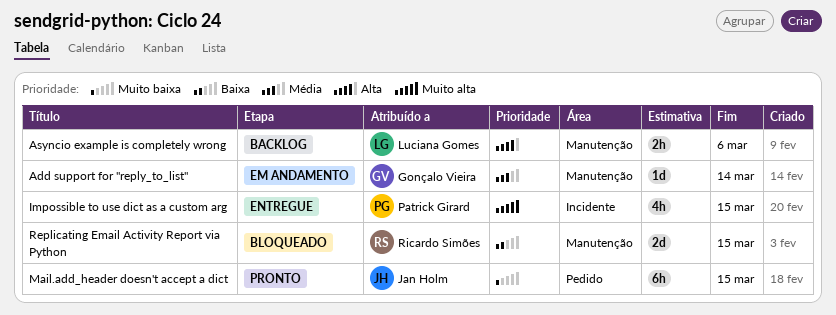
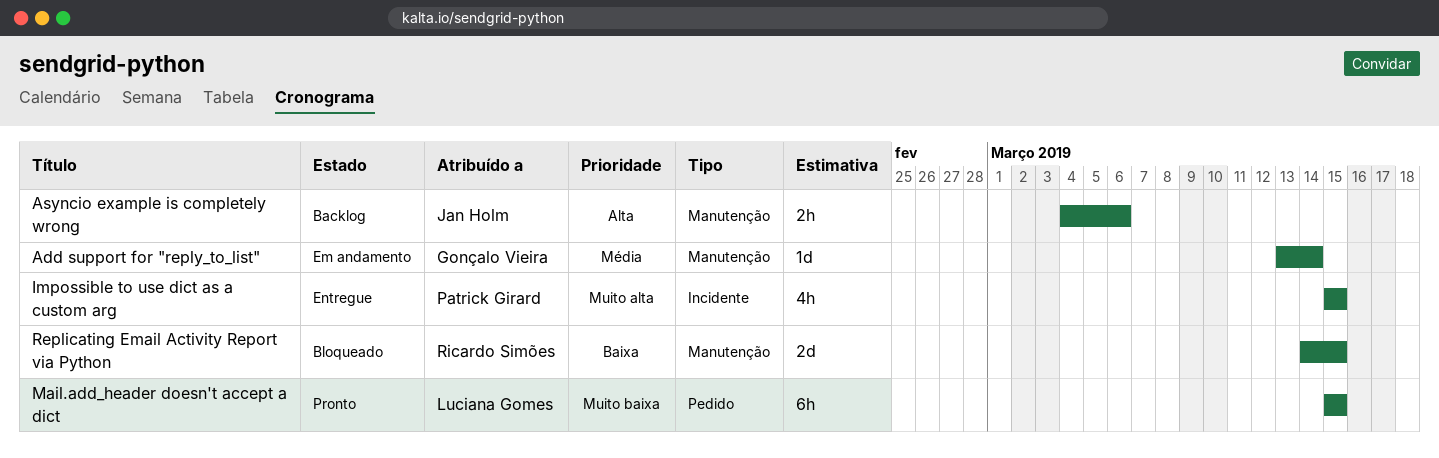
Asyncio example is completely wrong, owner: Luciana Gomes -> Jan Holm
Mail.add_header doesn't accept a dict, owner: Jan Holm -> Luciana Gomes

